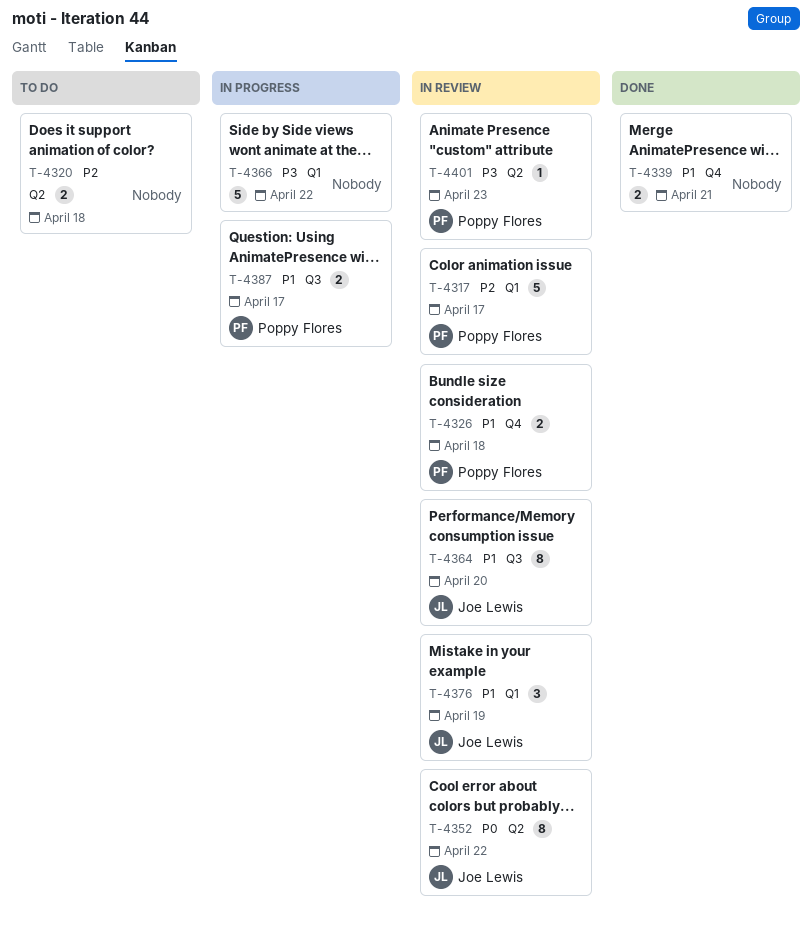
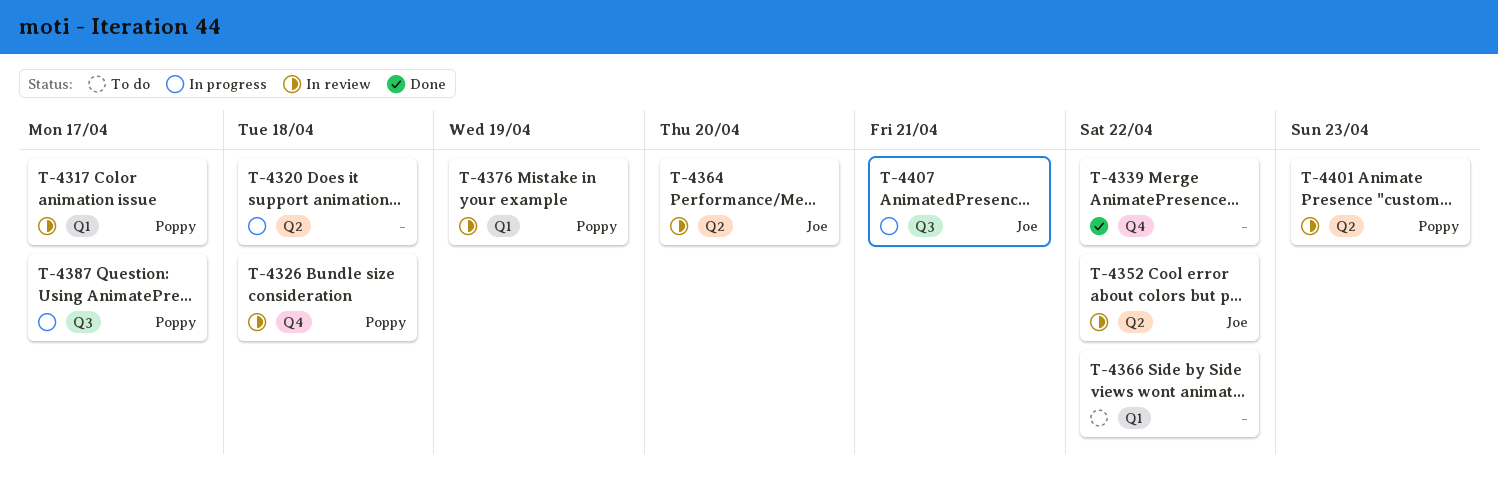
T-4320, status: To do -> In progress
T-4339, due: Apr 21 -> Apr 22
T-4364, label: Q3 -> Q2
T-4366, status: In progress -> To do
T-4376, owner: Joe Lewis -> Poppy Flores
T-4407: none -> present

